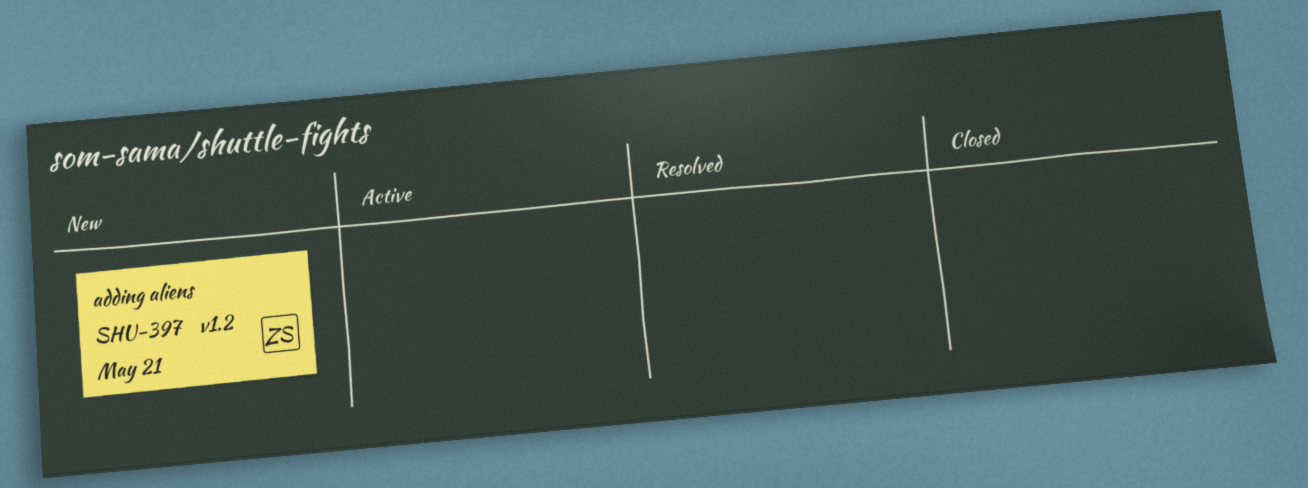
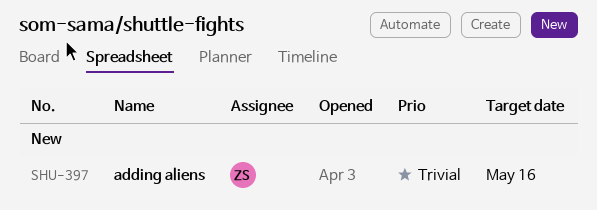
SHU-397, due: May 21 -> May 16

